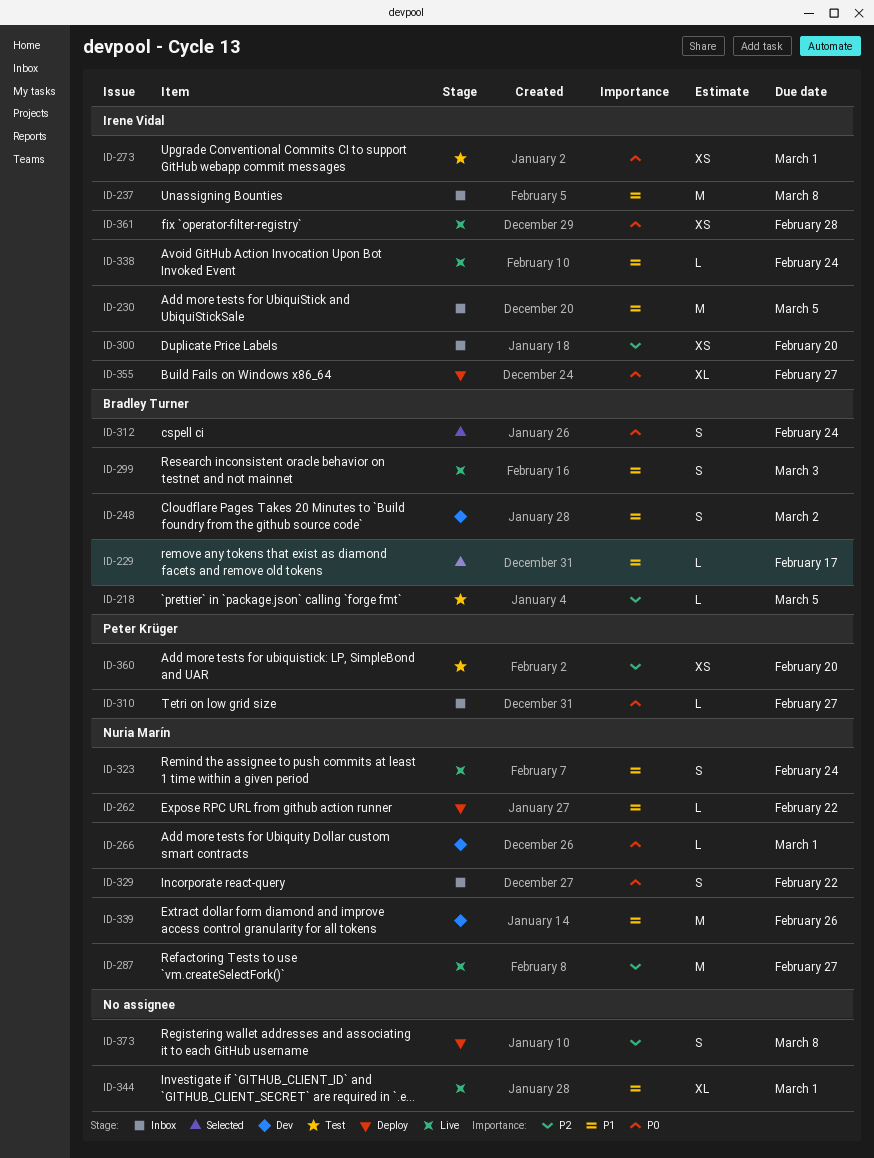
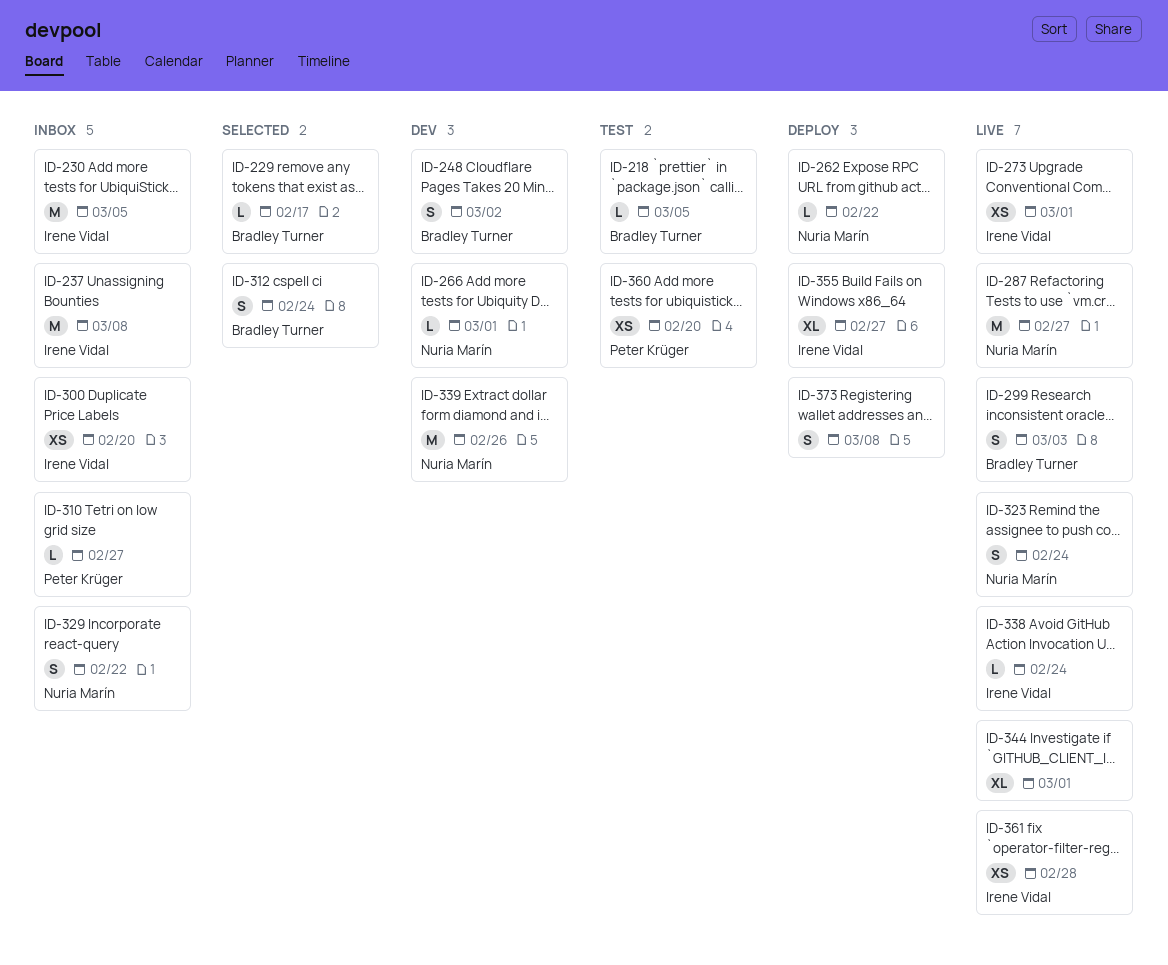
ID-273, status: Test -> Live

